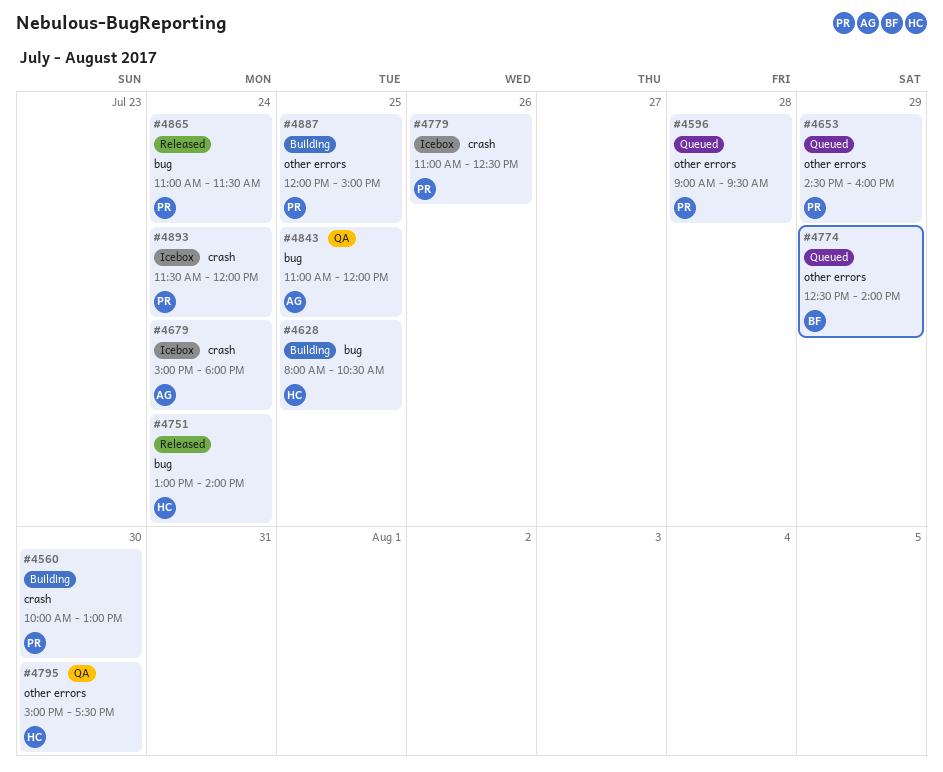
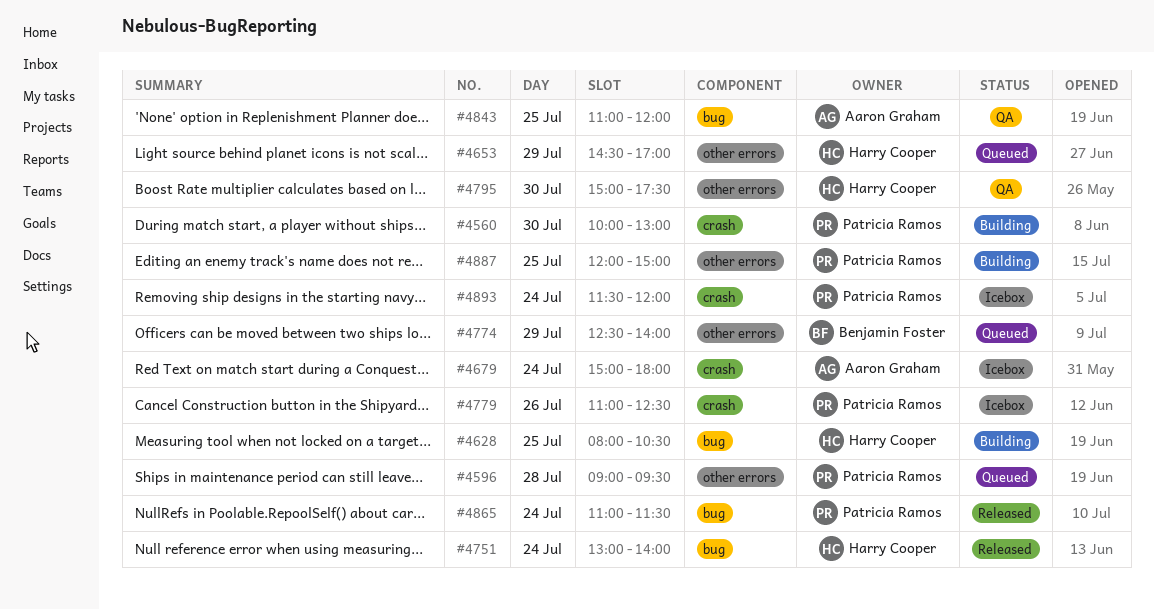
#4653, owner: Patricia Ramos -> Harry Cooper
#4653, ends: 16:00 -> 17:00

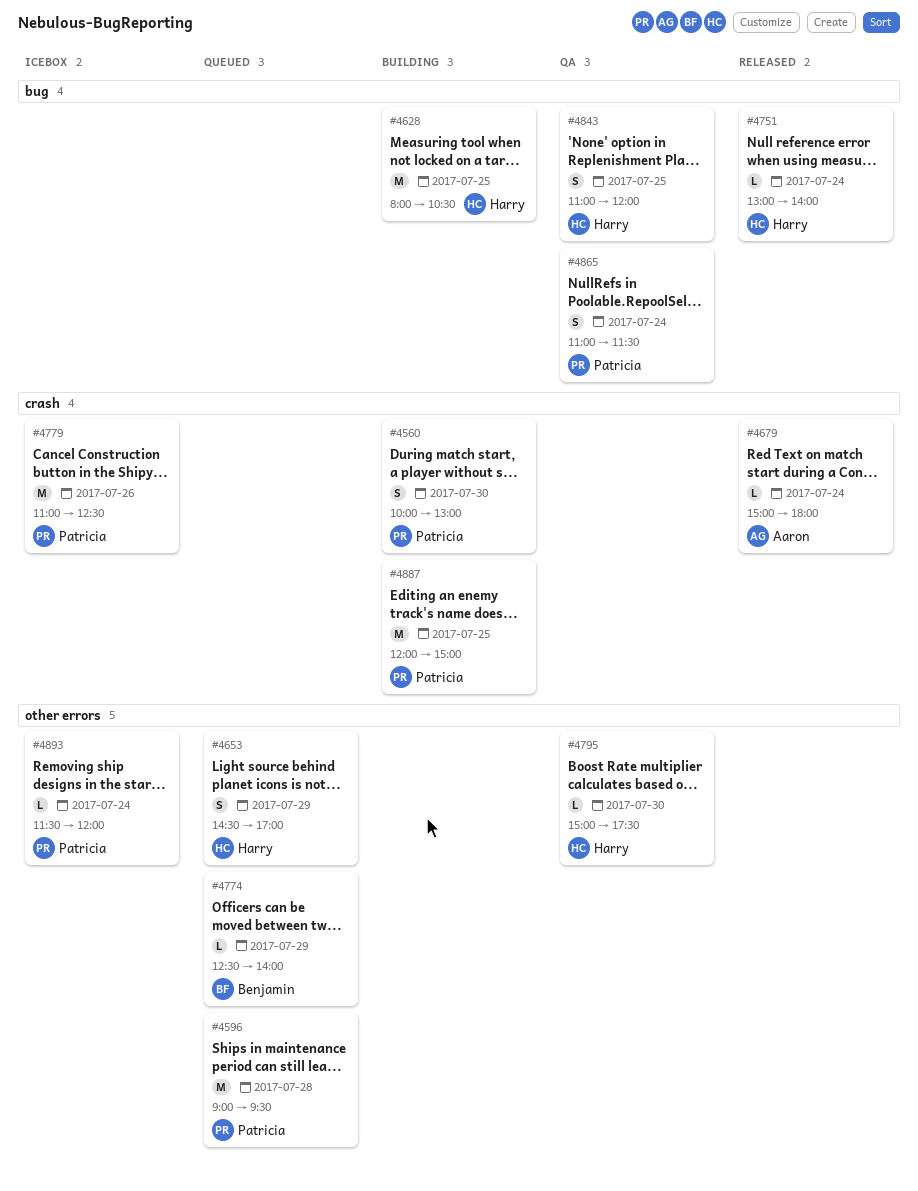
#4679, status: Icebox -> Released
#4843, owner: Aaron Graham -> Harry Cooper
#4865, status: Released -> QA
#4887, label: other errors -> crash
#4893, label: crash -> other errors

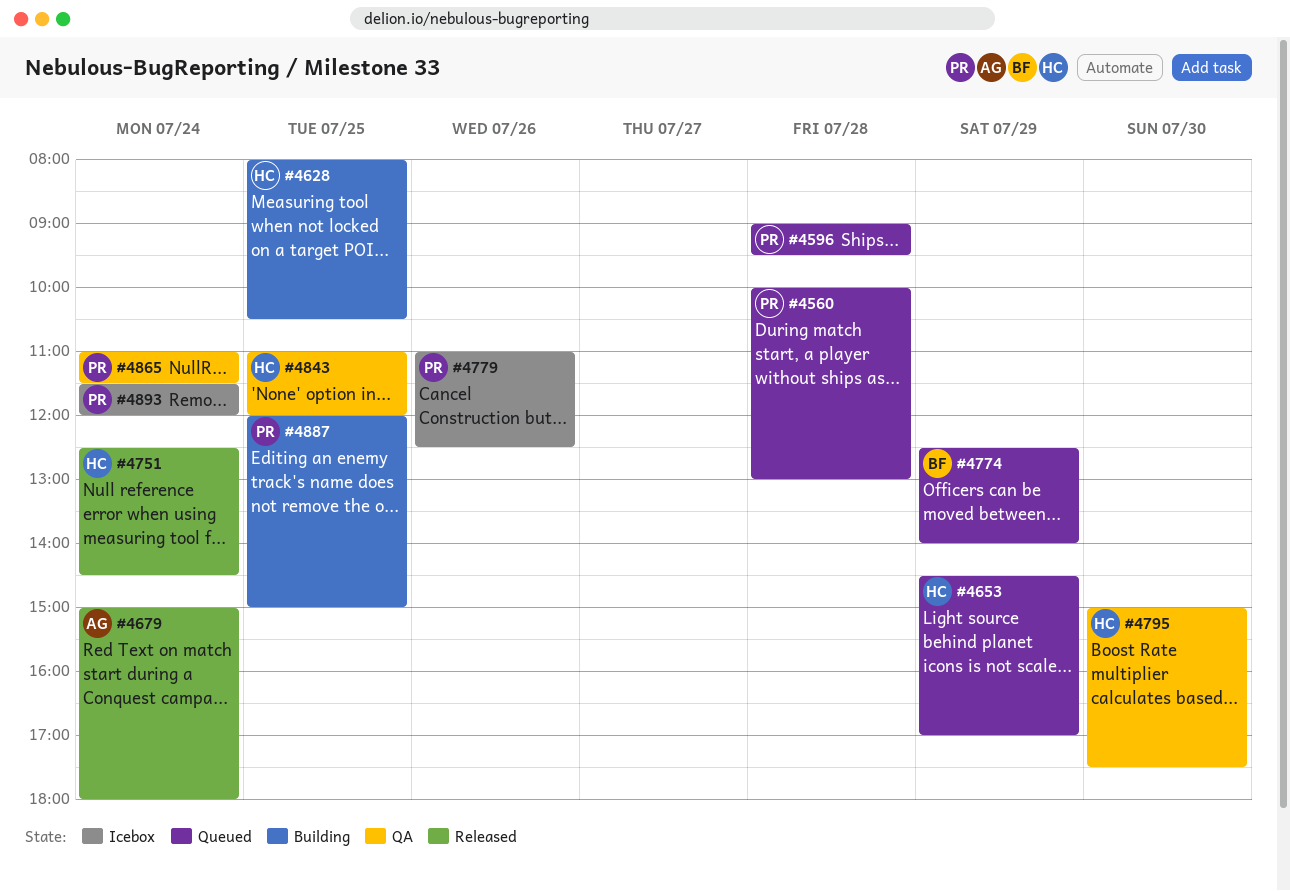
#4560, status: Building -> Queued
#4560, day: Jul 30 -> Jul 28
#4751, begins: 13:00 -> 12:30
#4751, ends: 14:00 -> 14:30

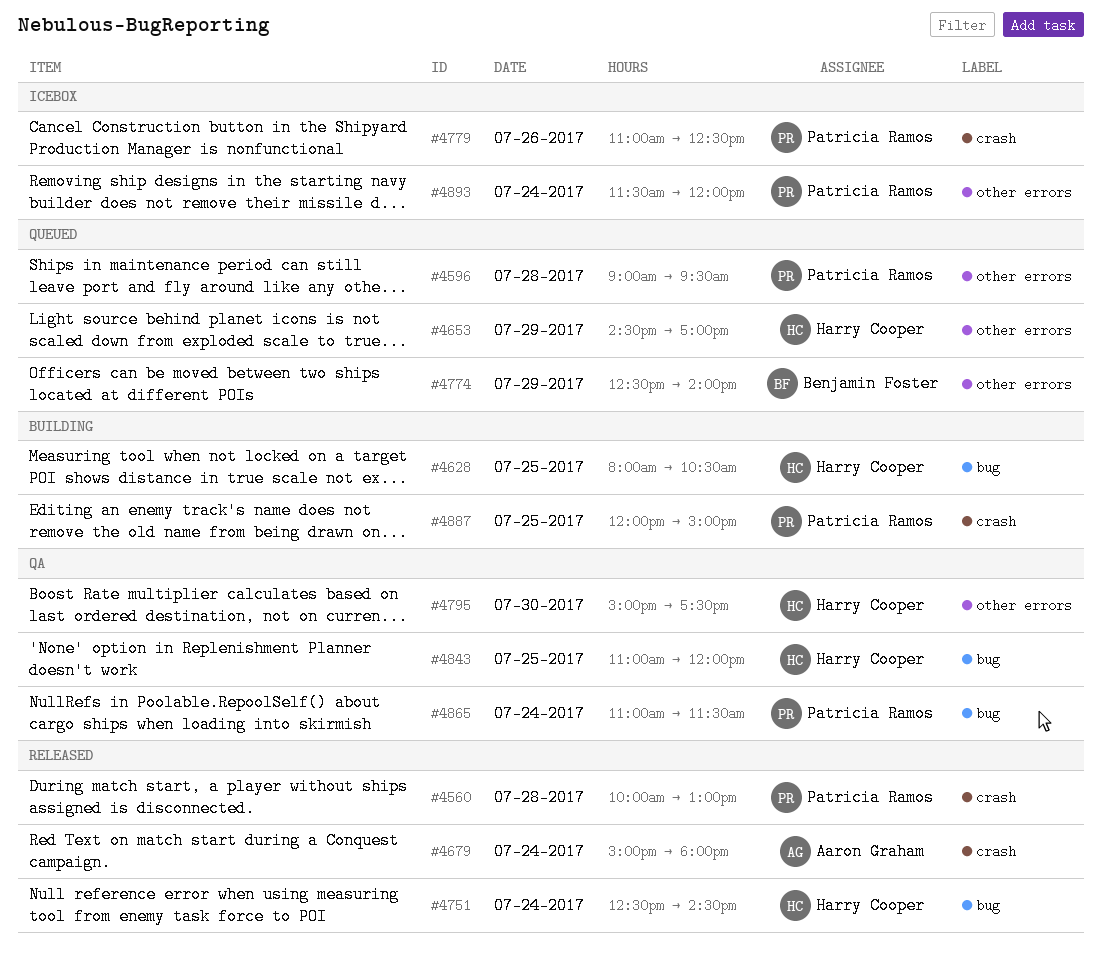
#4560, status: Queued -> Released

